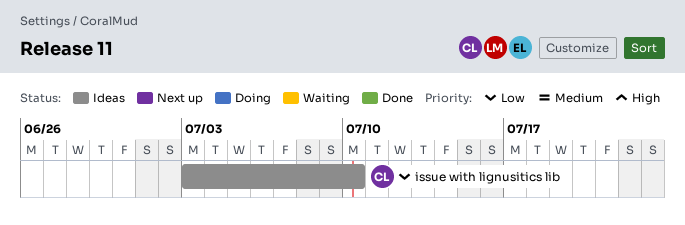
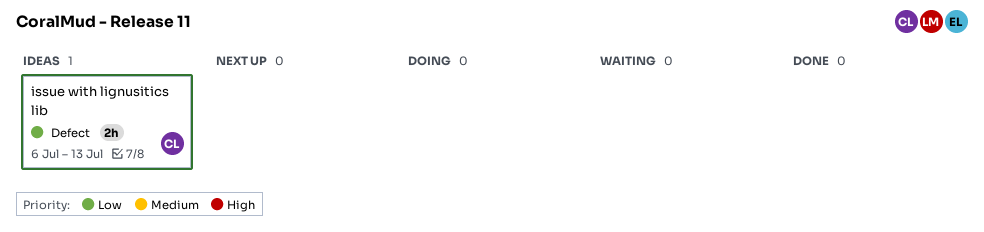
issue with lignusitics lib, start: Jul 3 -> Jul 6
issue with lignusitics lib, due: Jul 10 -> Jul 13

